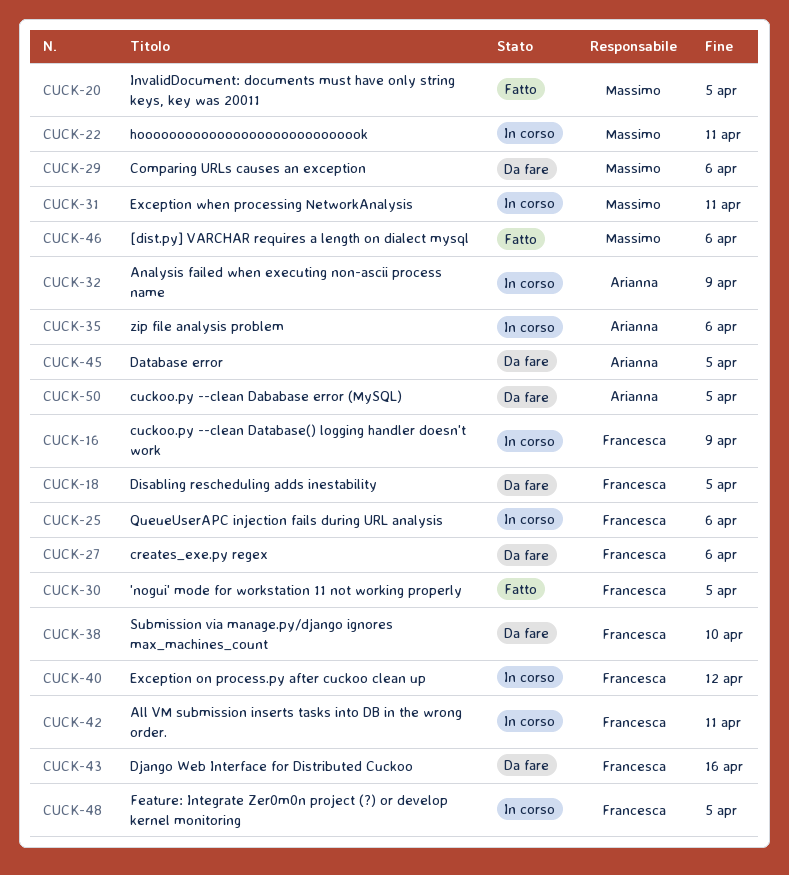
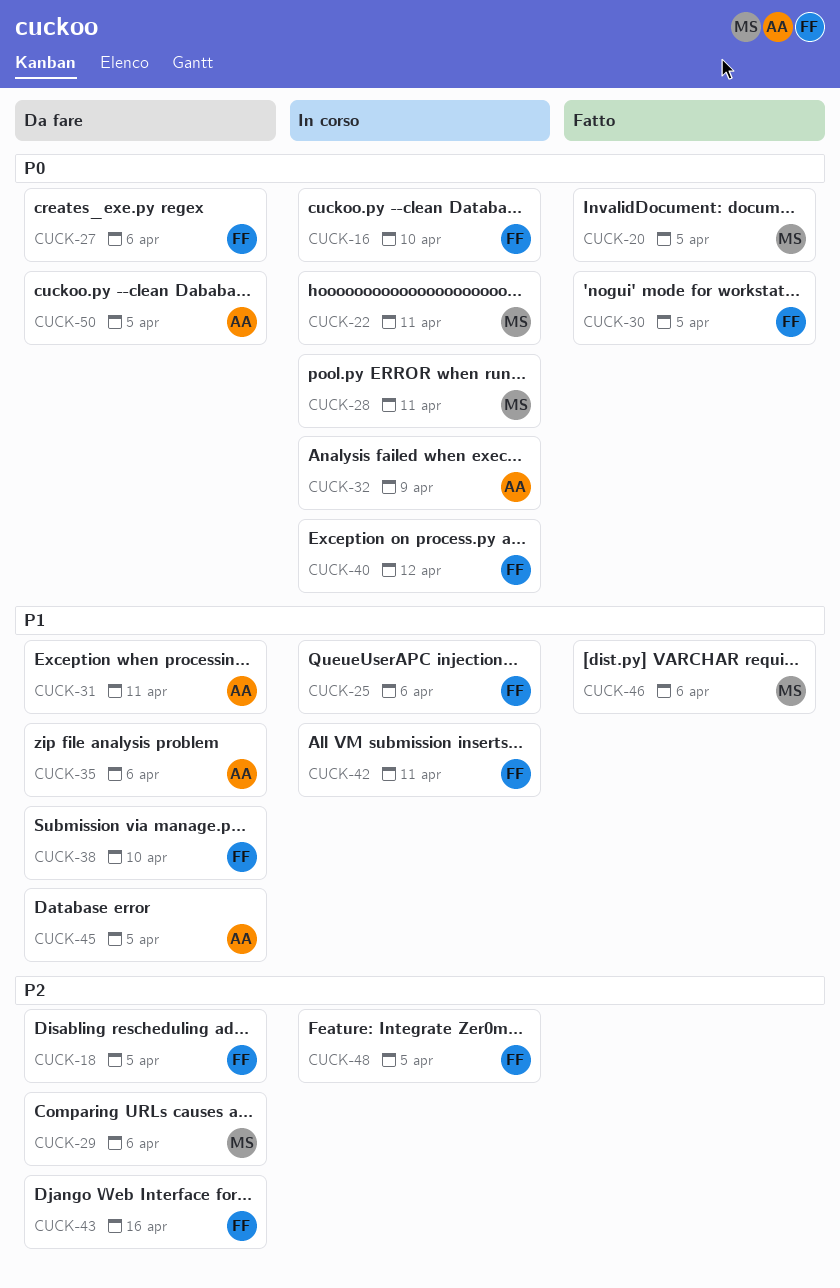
CUCK-16, due: Apr 9 -> Apr 10
CUCK-28: none -> present
CUCK-31, status: In corso -> Da fare
CUCK-31, owner: Massimo -> Arianna
CUCK-35, status: In corso -> Da fare

